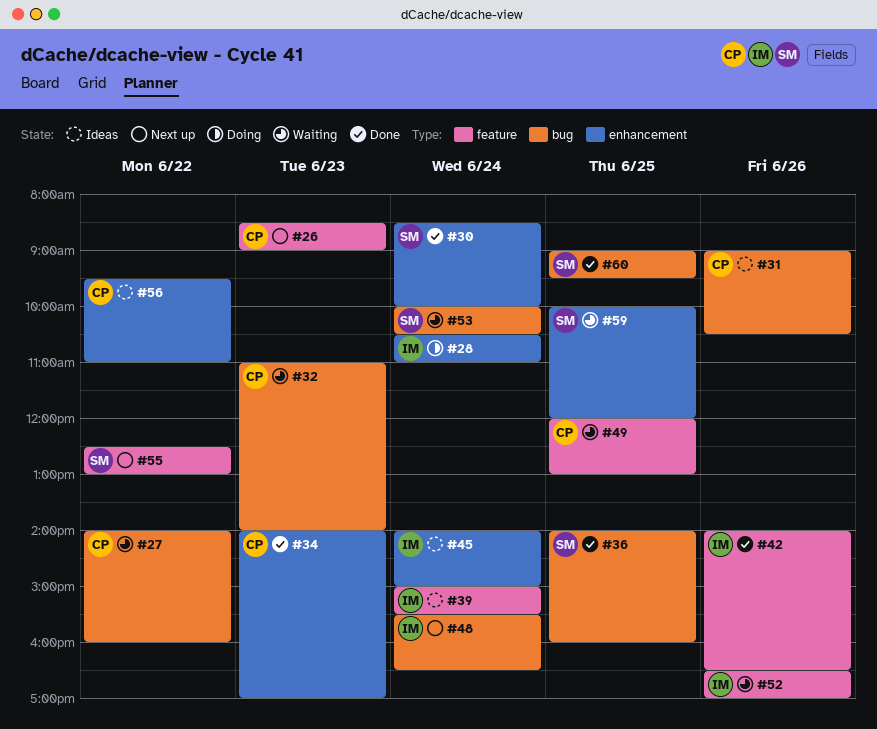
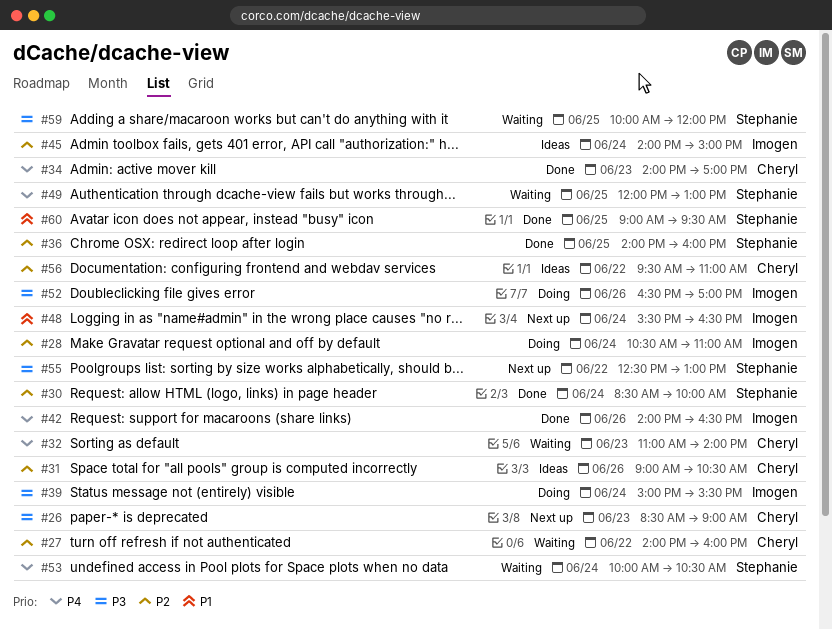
#39, status: Ideas -> Doing
#49, owner: Cheryl -> Stephanie
#52, status: Waiting -> Doing

